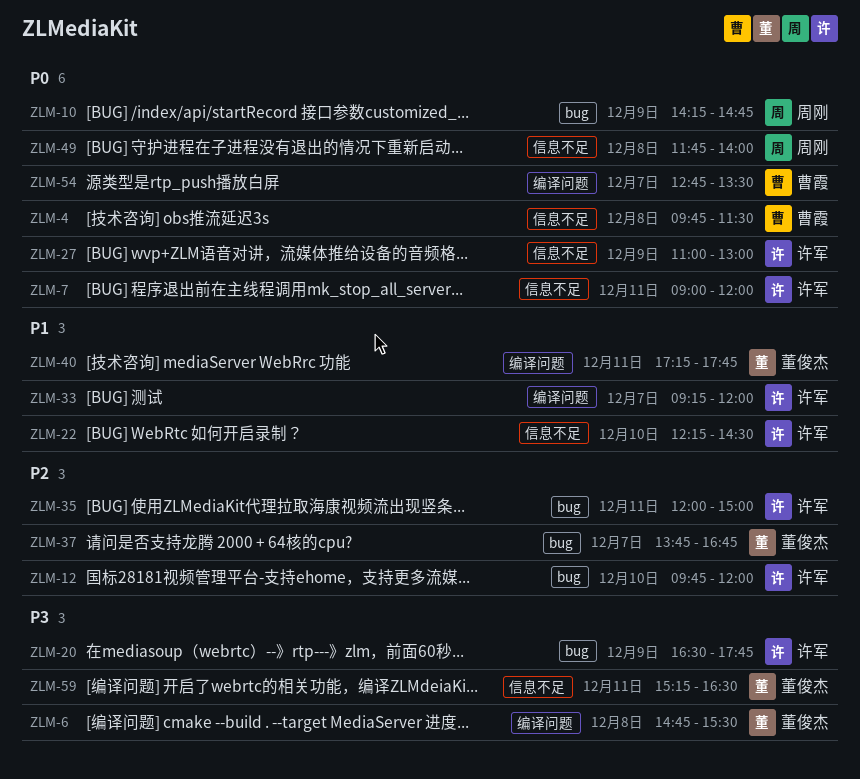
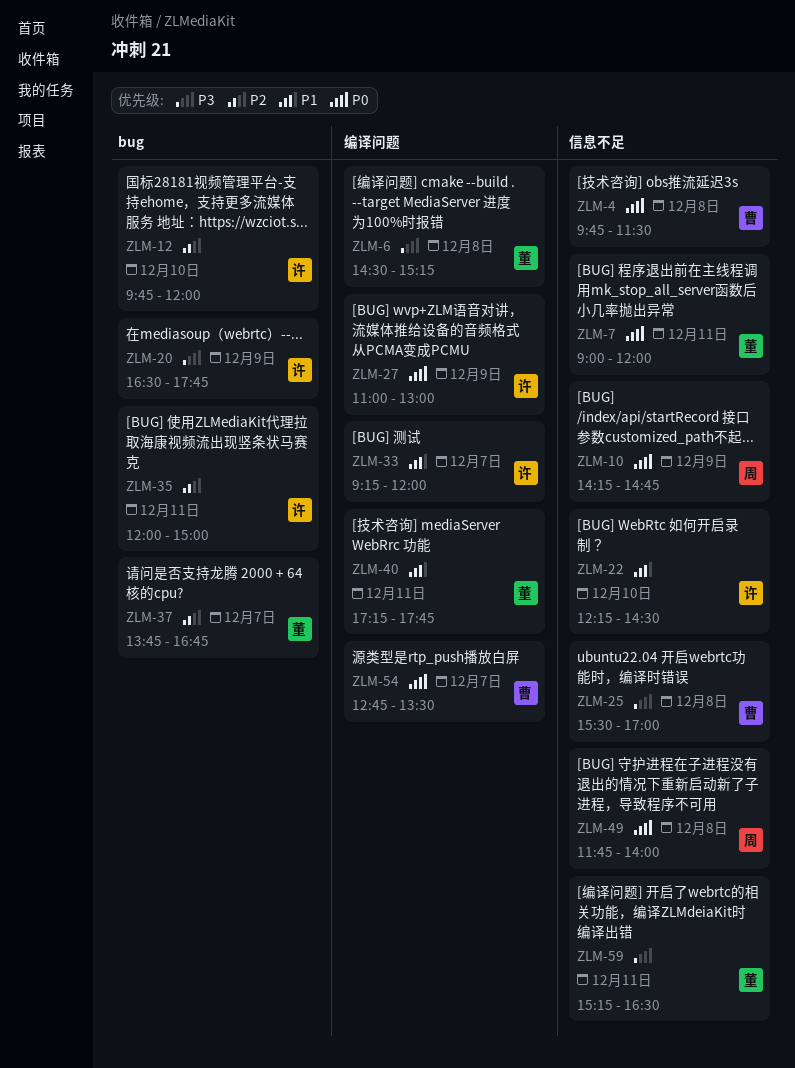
ZLM-6, begins: 14:45 -> 14:30
ZLM-6, ends: 15:30 -> 15:15
ZLM-7, owner: 许军 -> 董俊杰
ZLM-10, label: bug -> 信息不足
ZLM-25: none -> present
ZLM-27, label: 信息不足 -> 编译问题

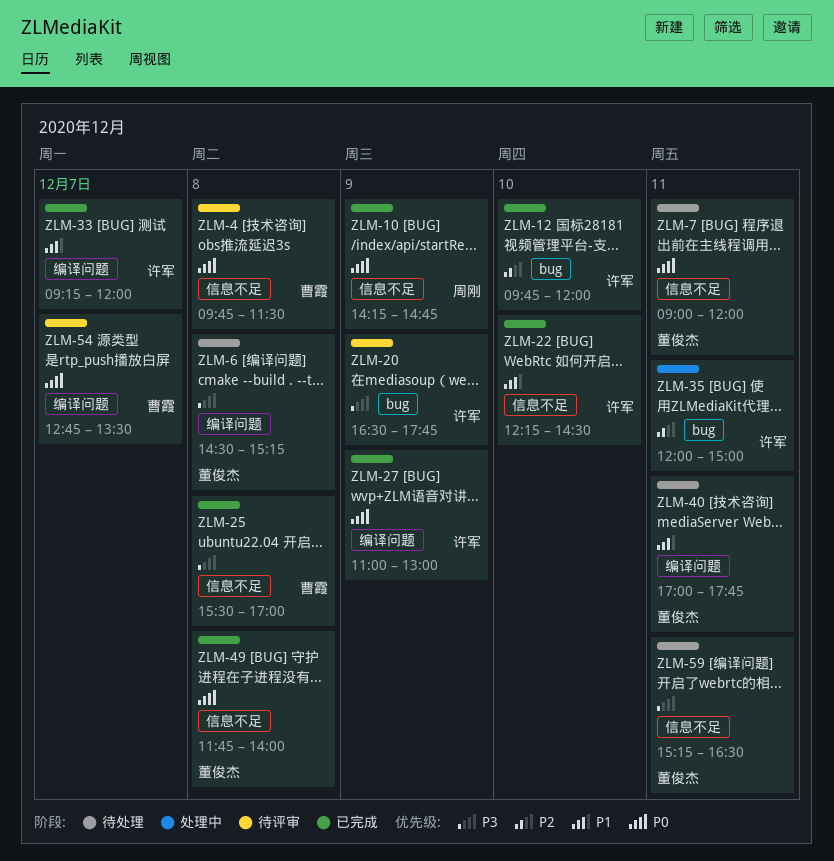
ZLM-37: present -> none
ZLM-40, begins: 17:15 -> 17:00
ZLM-49, owner: 周刚 -> 董俊杰

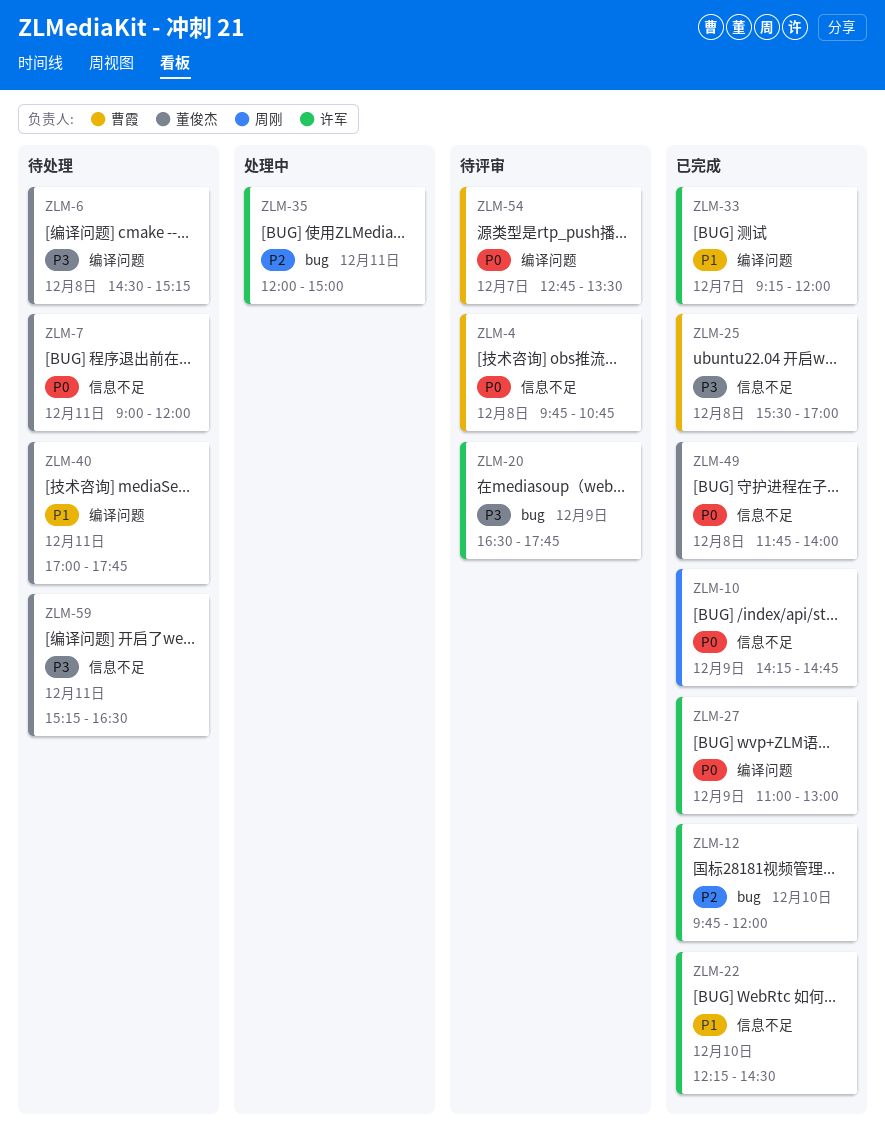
ZLM-4, ends: 11:30 -> 10:45

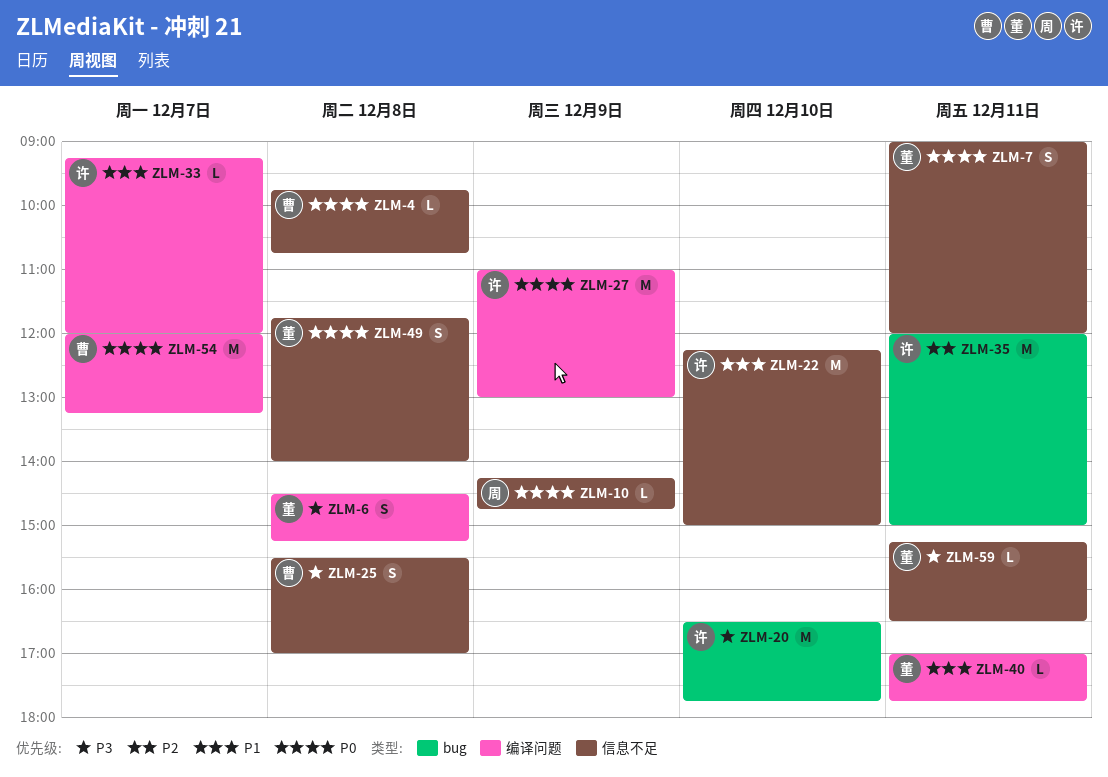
ZLM-12: present -> none
ZLM-20, day: Dec 9 -> Dec 10
ZLM-22, ends: 14:30 -> 15:00
ZLM-54, begins: 12:45 -> 12:00
ZLM-54, ends: 13:30 -> 13:15

